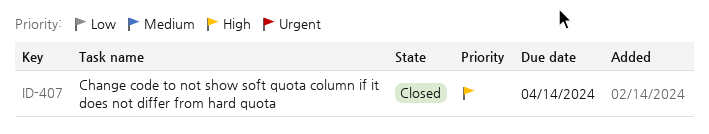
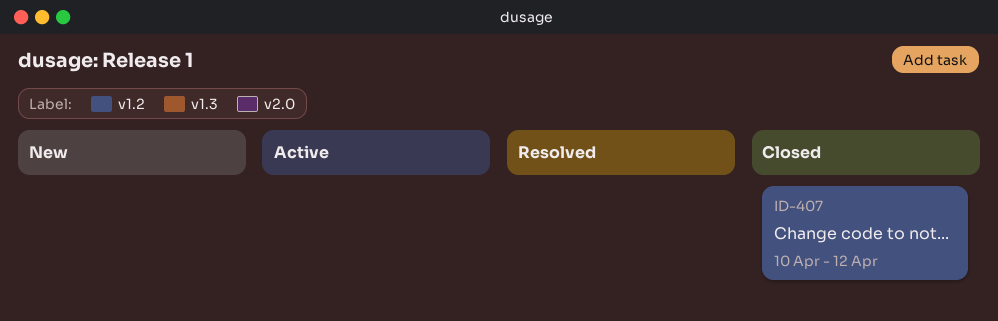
ID-407, due: Apr 14 -> Apr 12

